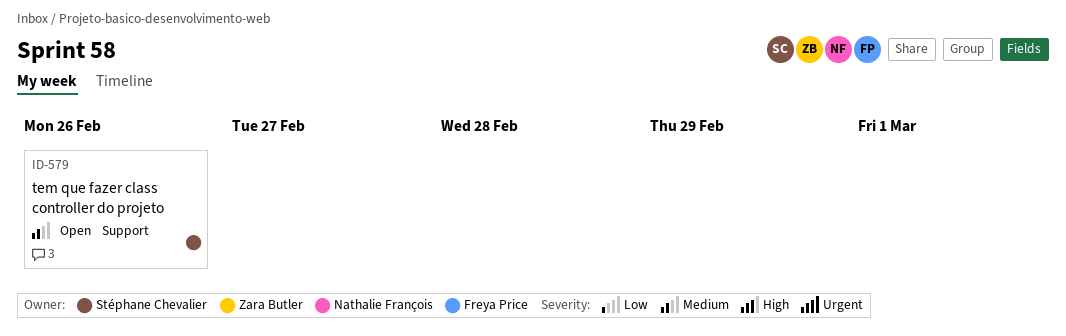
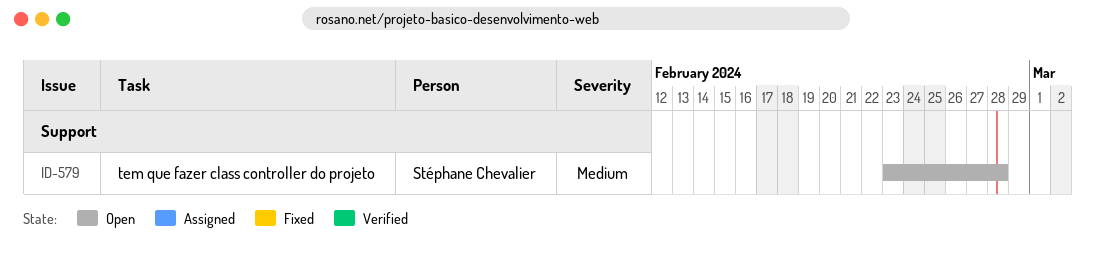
ID-579, due: Feb 26 -> Feb 28

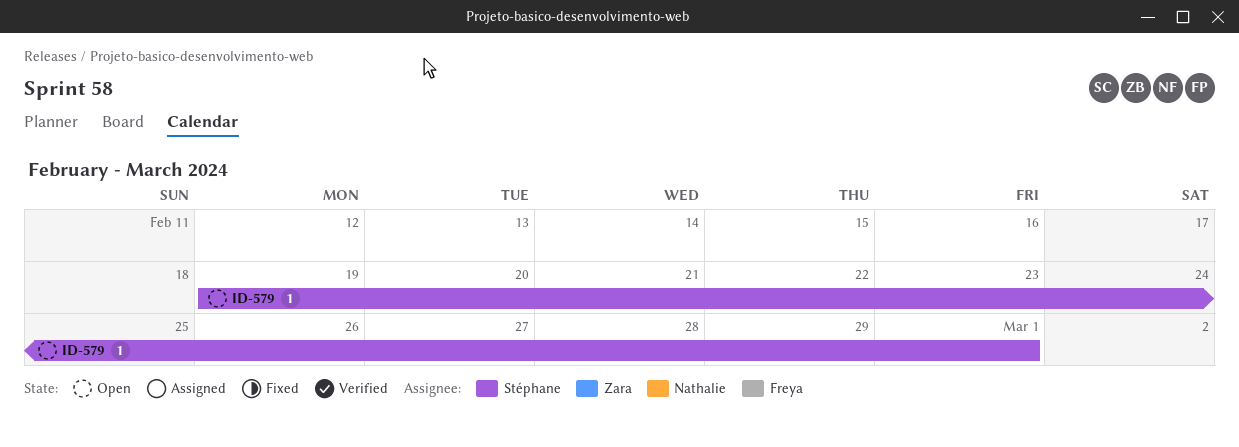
ID-579, start: Feb 23 -> Feb 19
ID-579, due: Feb 28 -> Mar 1

